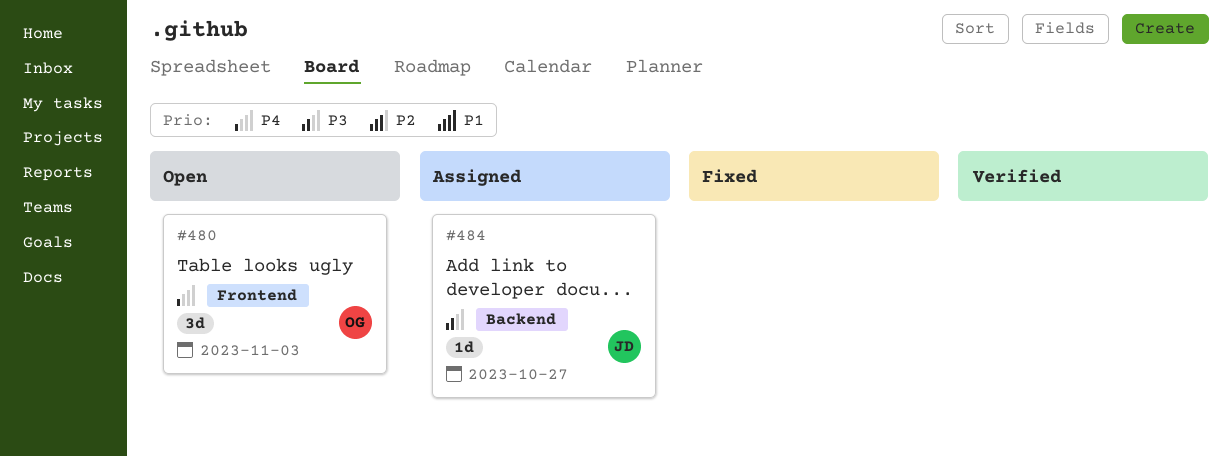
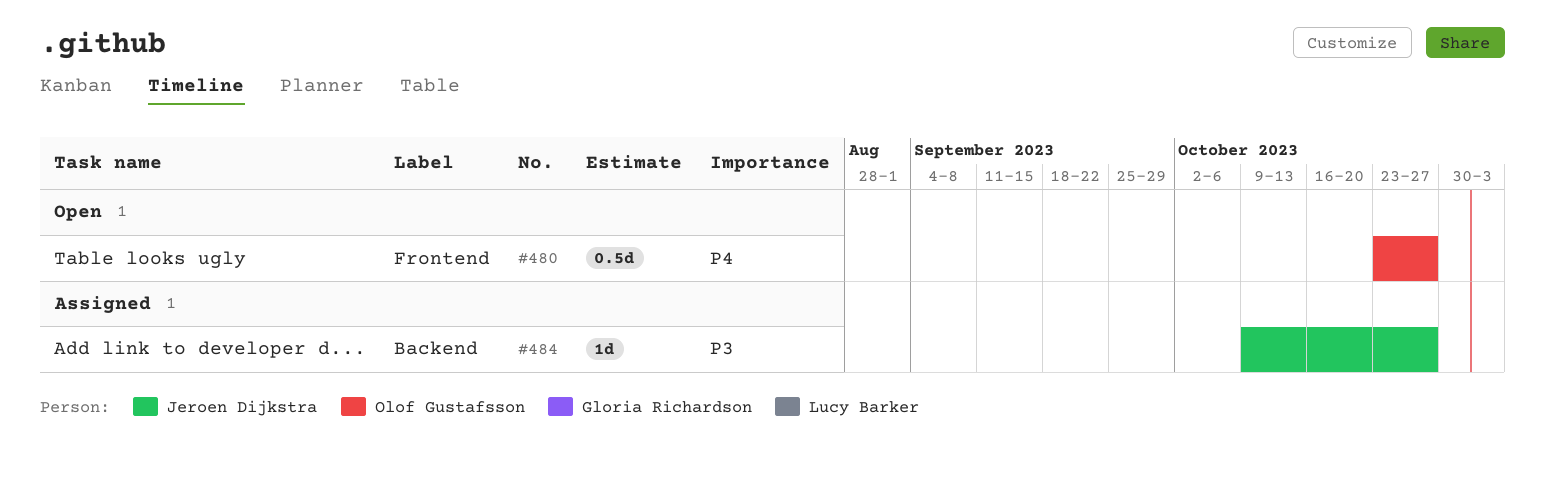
#480, estimate: 3d -> 0.5d
#480, due: Nov 3 -> Oct 27

